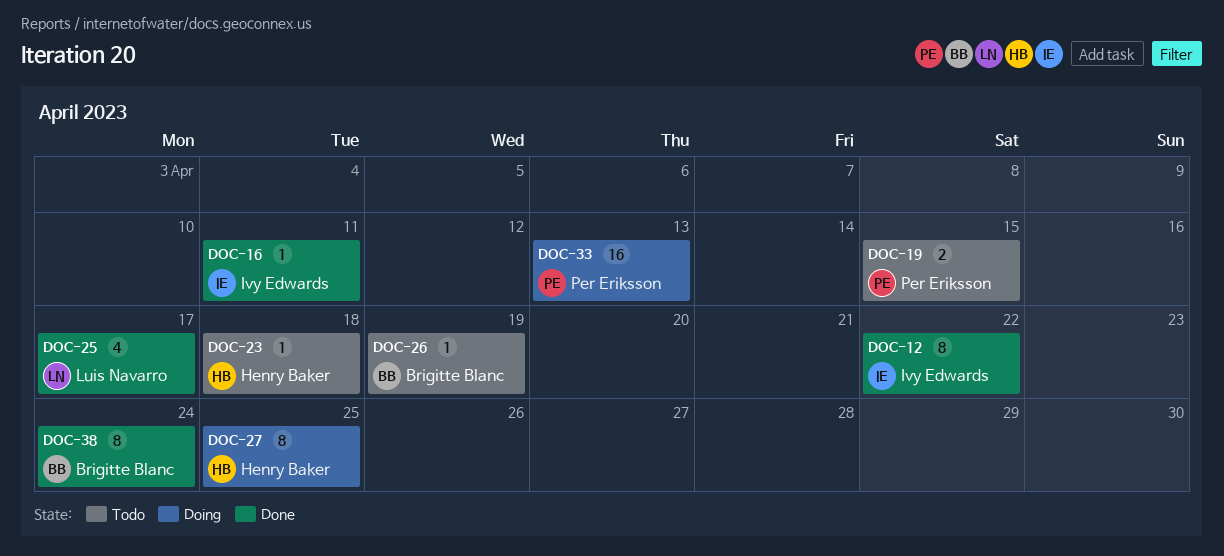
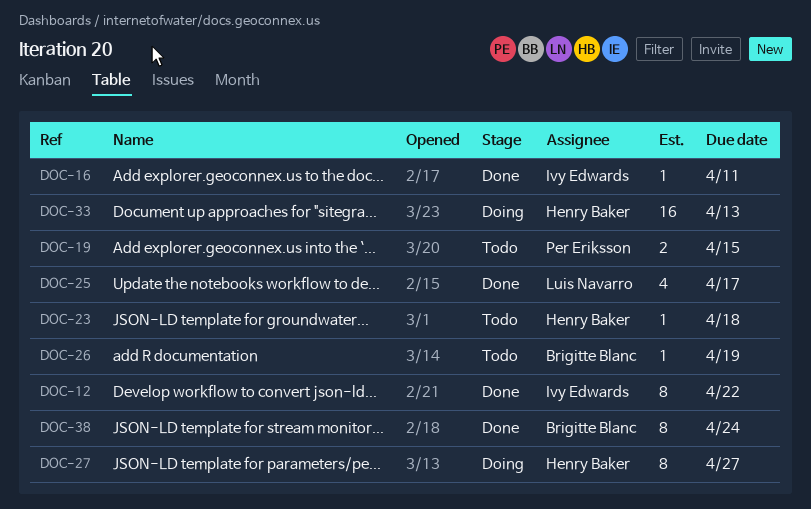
DOC-27, due: Apr 25 -> Apr 27
DOC-33, owner: Per Eriksson -> Henry Baker

